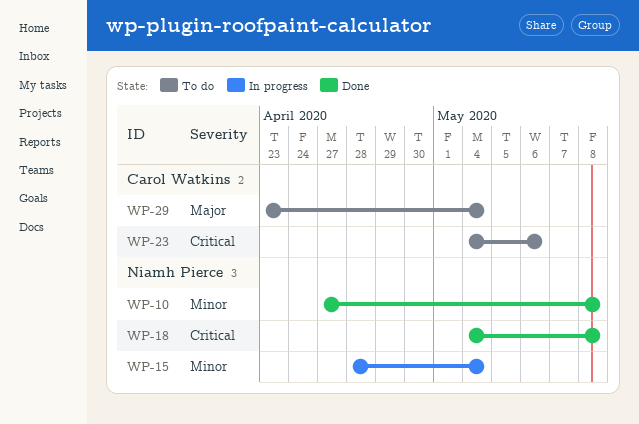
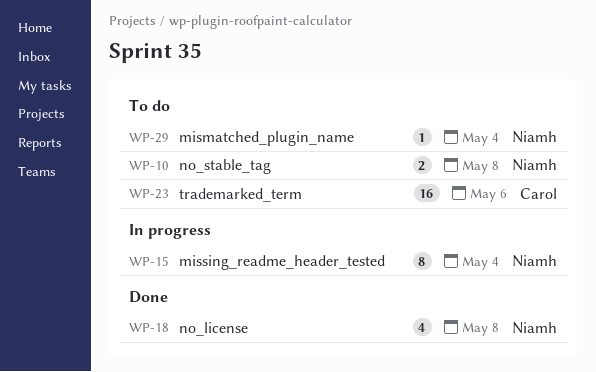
WP-10, status: Done -> To do
WP-29, owner: Carol Watkins -> Niamh Pierce

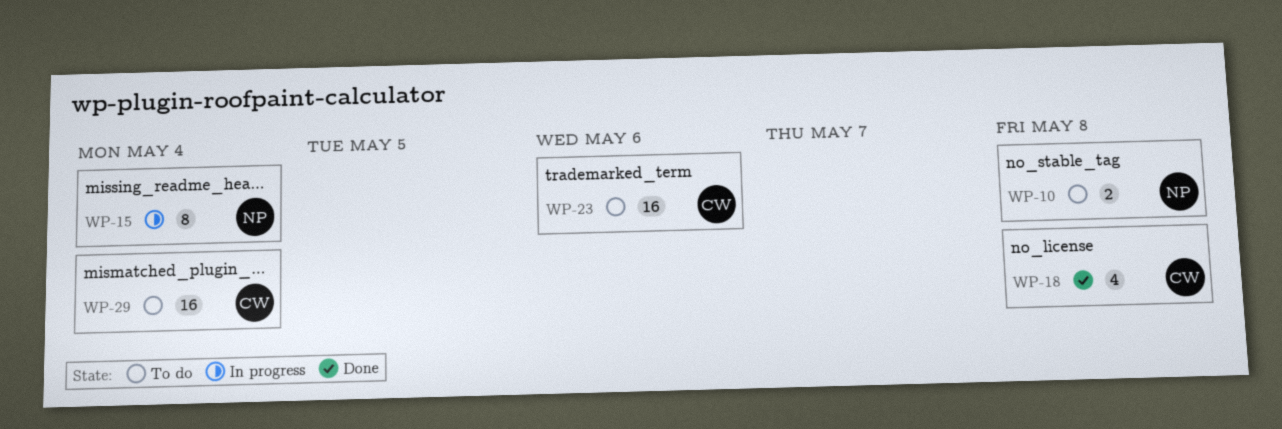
WP-18, owner: Niamh -> Carol
WP-29, owner: Niamh -> Carol
WP-29, estimate: 1 -> 16

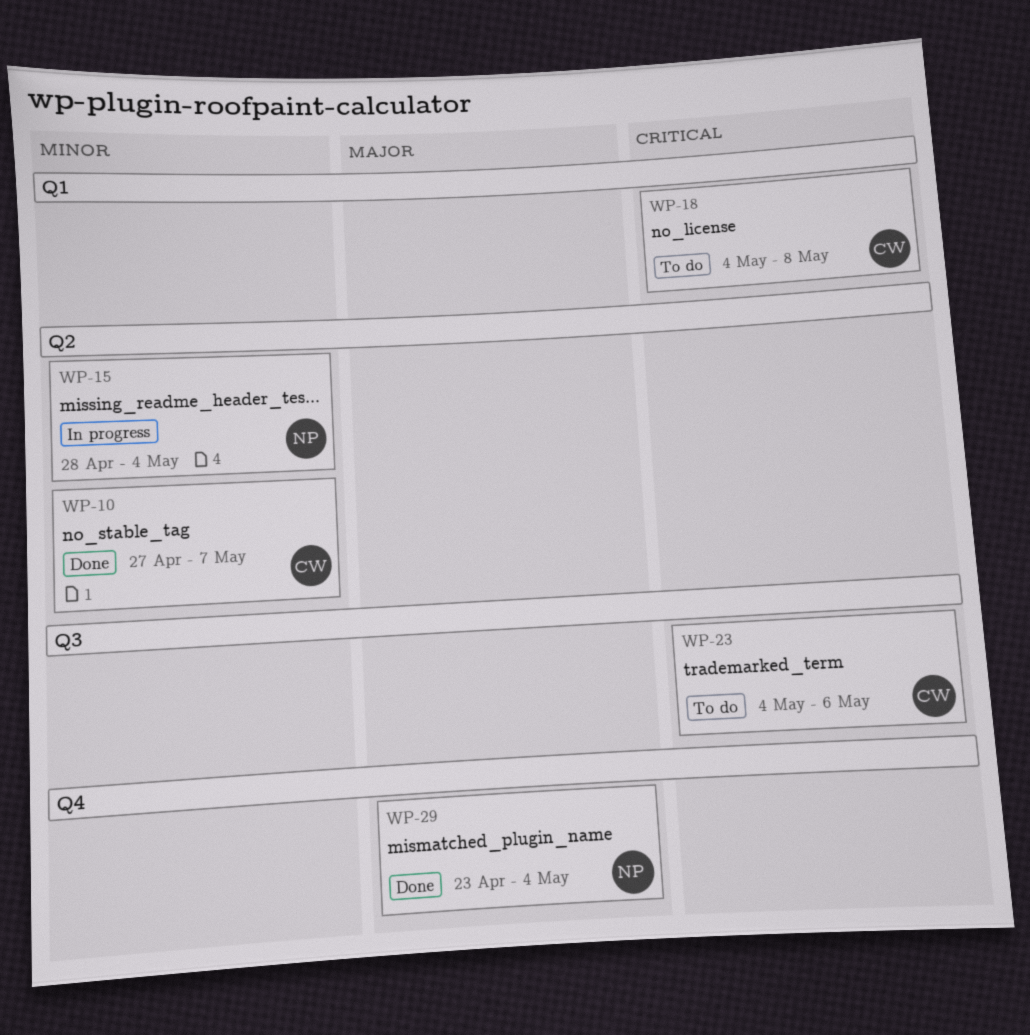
WP-10, status: To do -> Done
WP-10, owner: NP -> CW
WP-10, due: May 8 -> May 7
WP-18, status: Done -> To do
WP-29, status: To do -> Done
WP-29, owner: CW -> NP

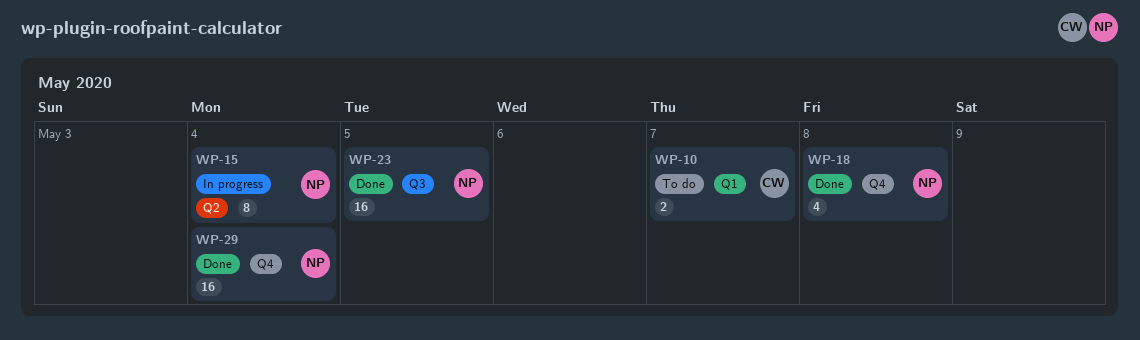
WP-10, status: Done -> To do
WP-10, label: Q2 -> Q1
WP-18, status: To do -> Done
WP-18, owner: CW -> NP
WP-18, label: Q1 -> Q4
WP-23, status: To do -> Done
WP-23, owner: CW -> NP
WP-23, due: May 6 -> May 5

